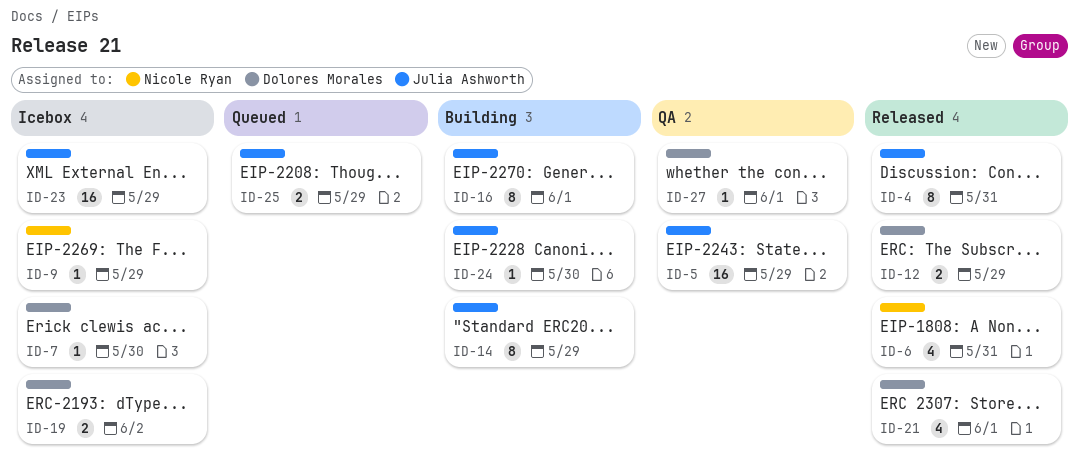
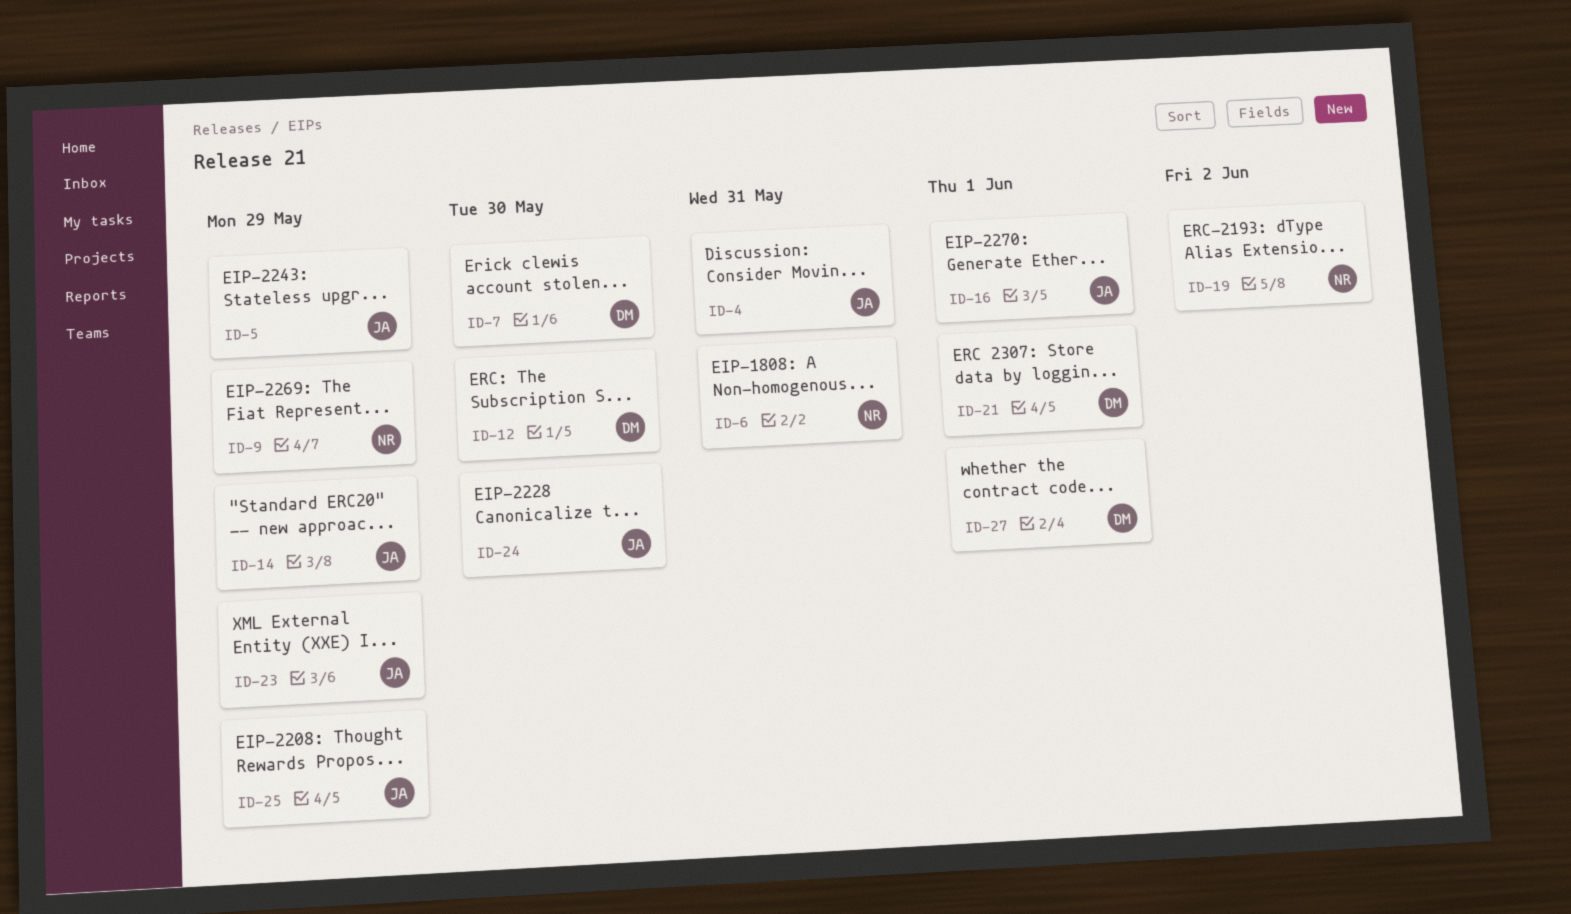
ID-12, due: May 29 -> May 30
ID-19, owner: Dolores Morales -> Nicole Ryan

